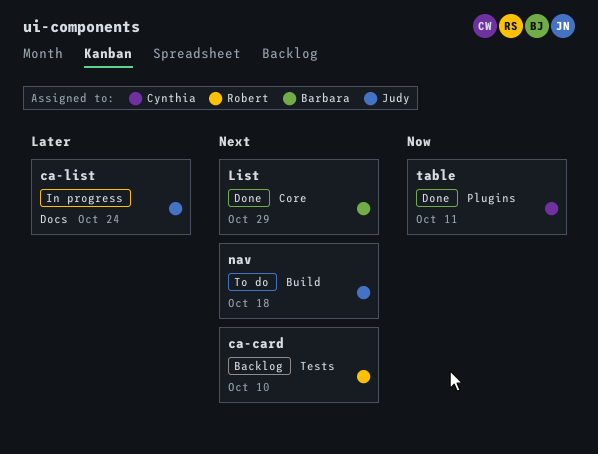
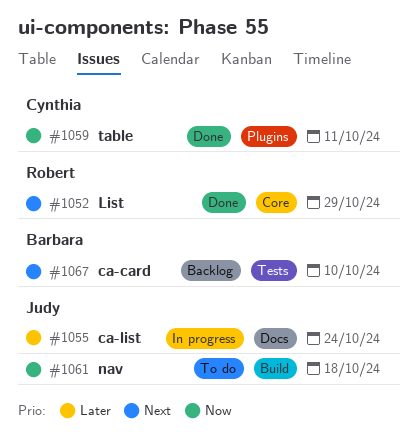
ca-card, owner: Robert -> Barbara
List, owner: Barbara -> Robert
nav, priority: Next -> Now

